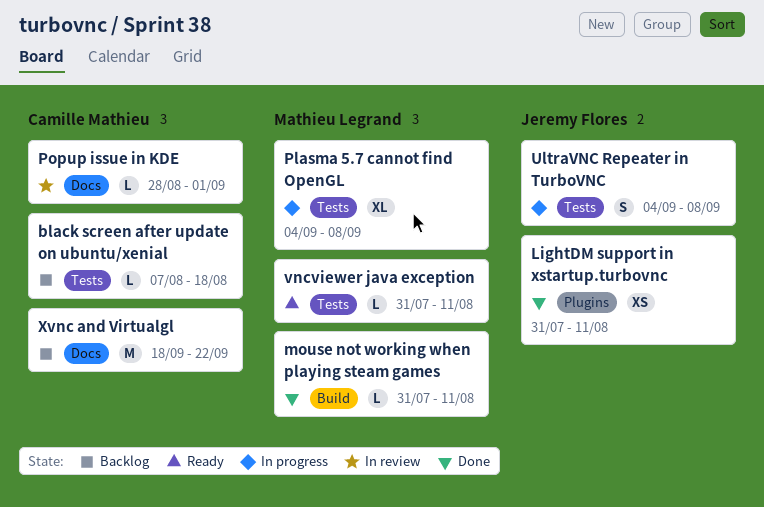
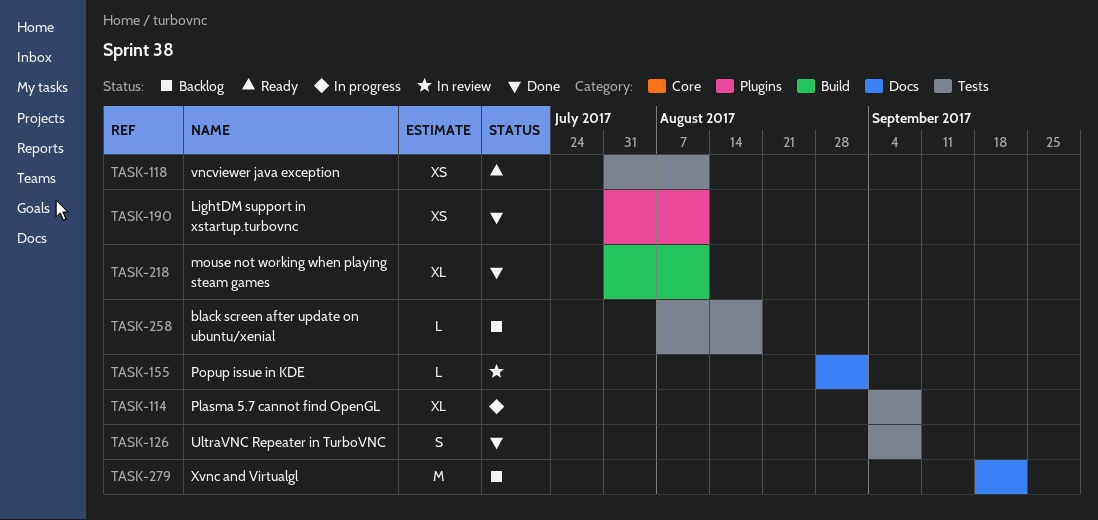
mouse not working when playing steam games, estimate: L -> XL
UltraVNC Repeater in TurboVNC, status: In progress -> Done
vncviewer java exception, estimate: L -> XS

